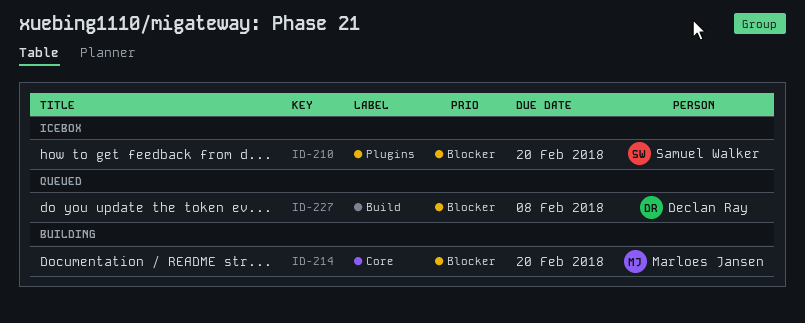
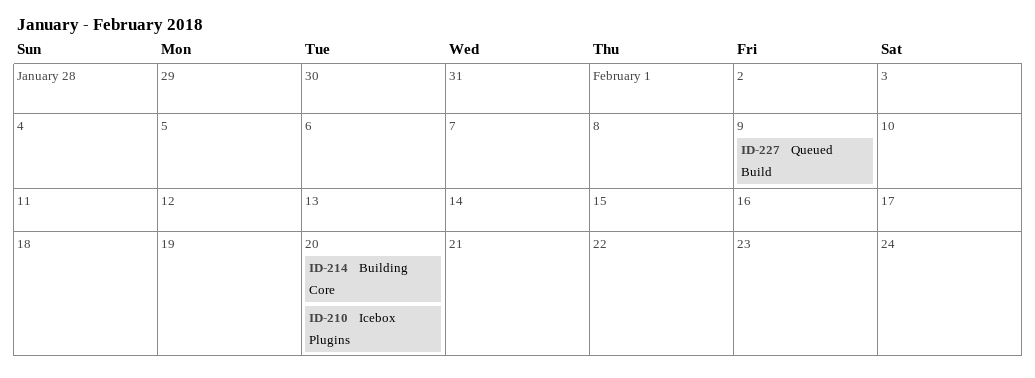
ID-227, due: Feb 8 -> Feb 9

